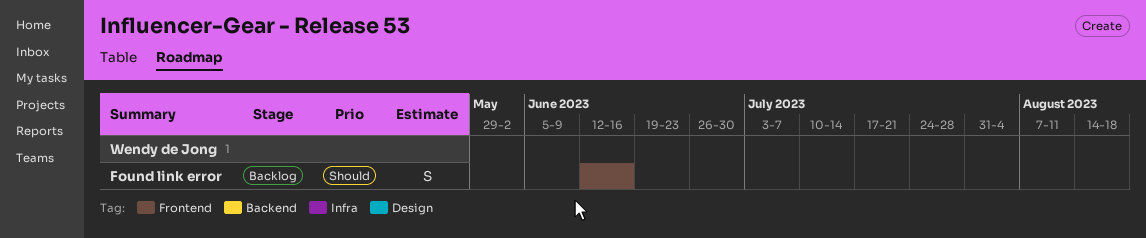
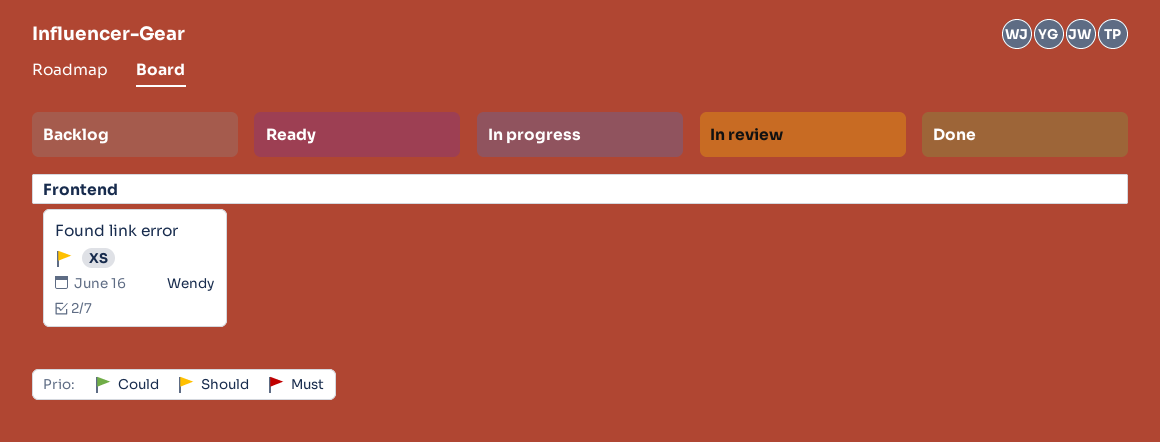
Found link error, estimate: S -> XS

